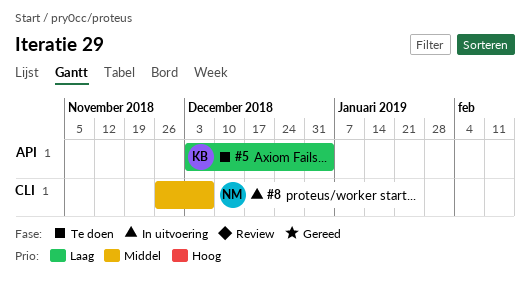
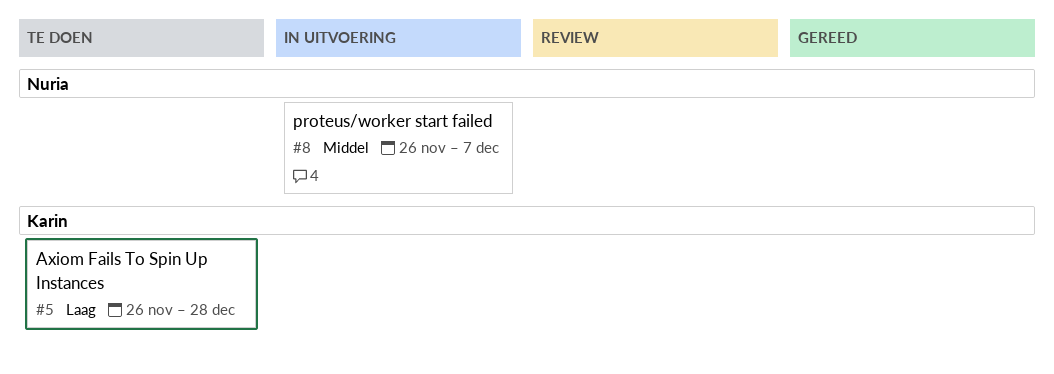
#5, start: Dec 3 -> Nov 26
#5, due: Jan 4 -> Dec 28

